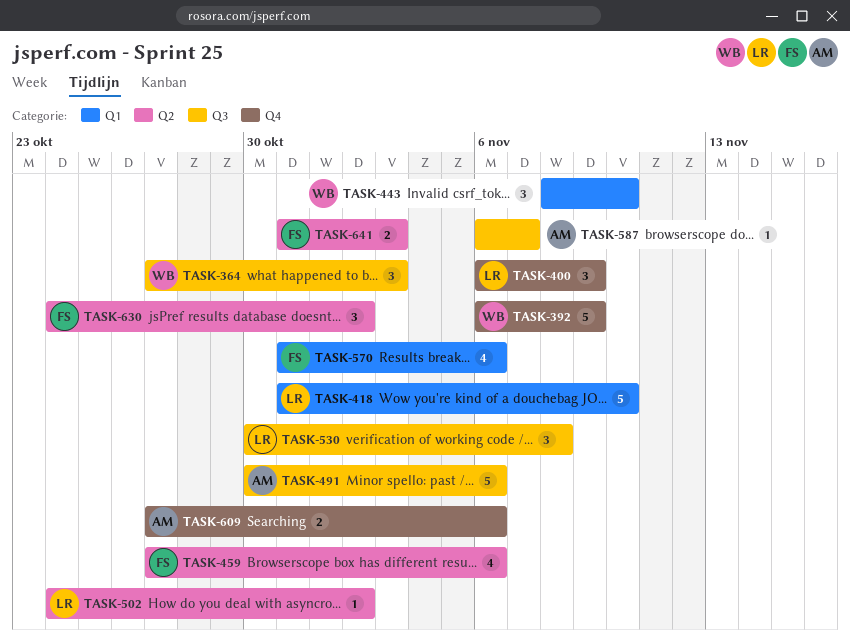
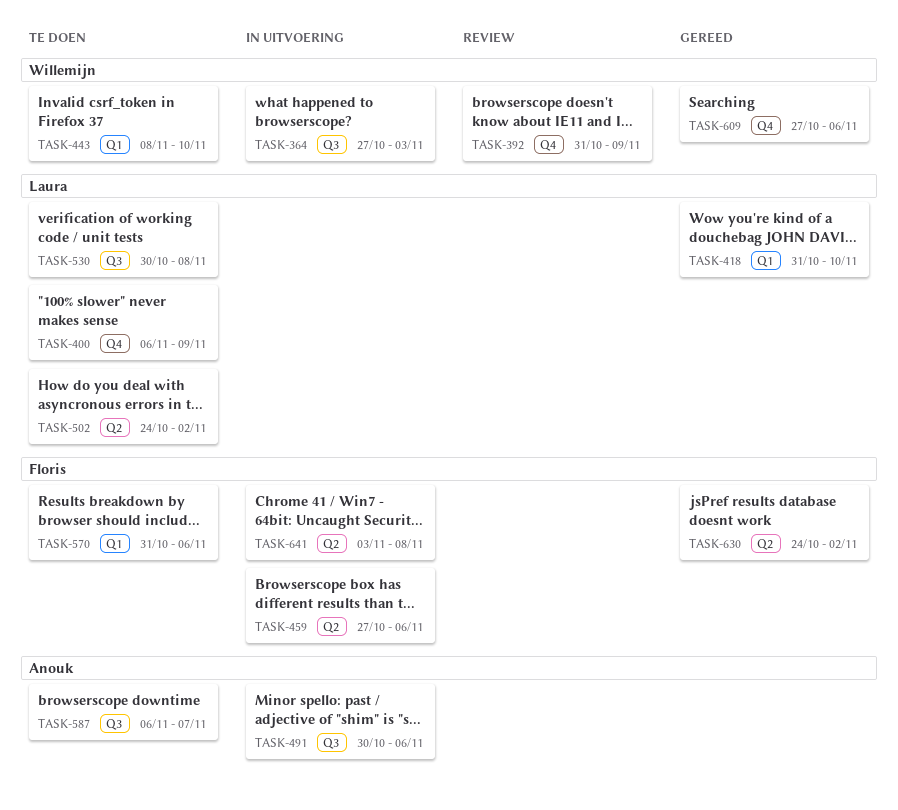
TASK-392, start: Nov 6 -> Oct 31
TASK-609, owner: Anouk -> Willemijn
TASK-641, start: Oct 31 -> Nov 3
TASK-641, due: Nov 3 -> Nov 8

